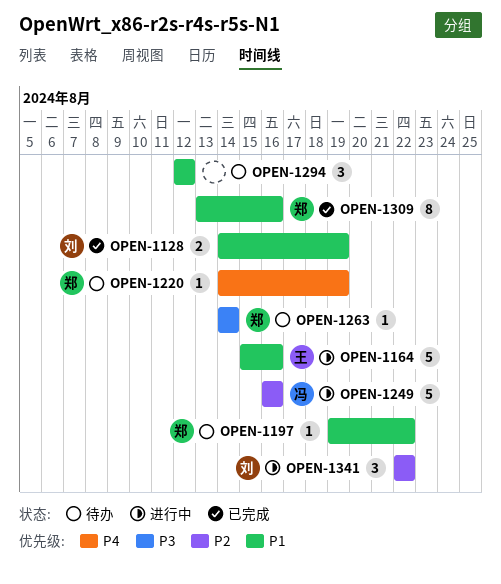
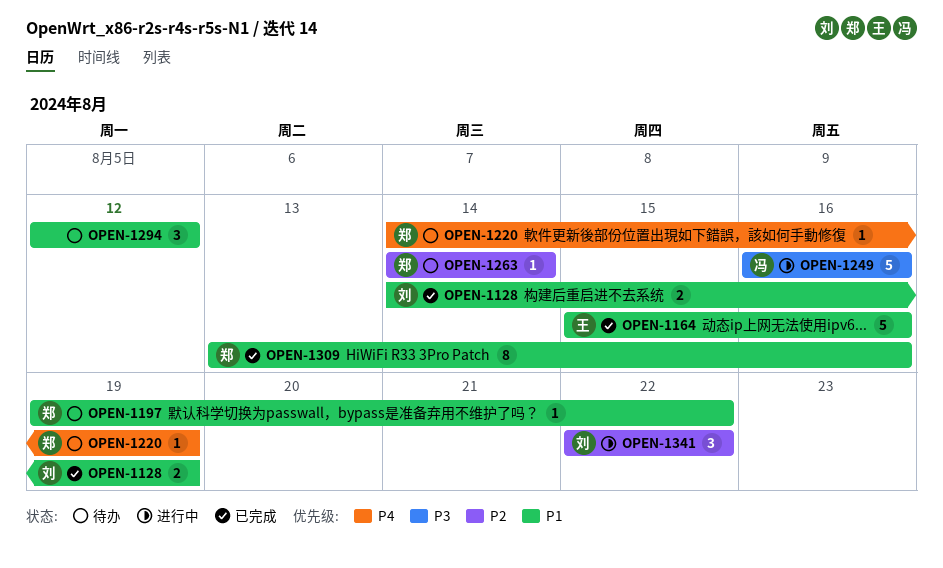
OPEN-1164, status: 进行中 -> 已完成
OPEN-1249, priority: P2 -> P3
OPEN-1263, priority: P3 -> P2

